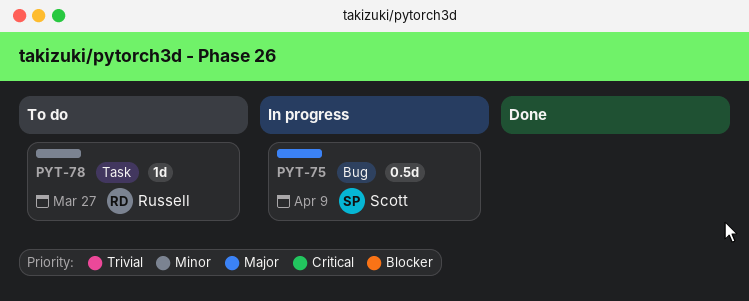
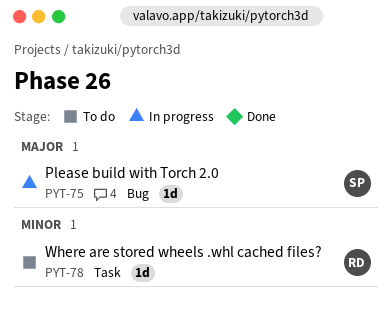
PYT-75, estimate: 0.5d -> 1d

